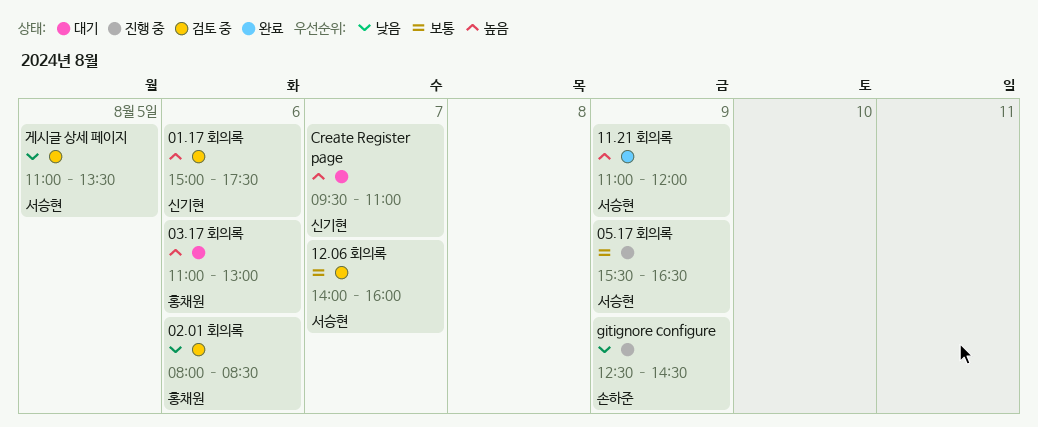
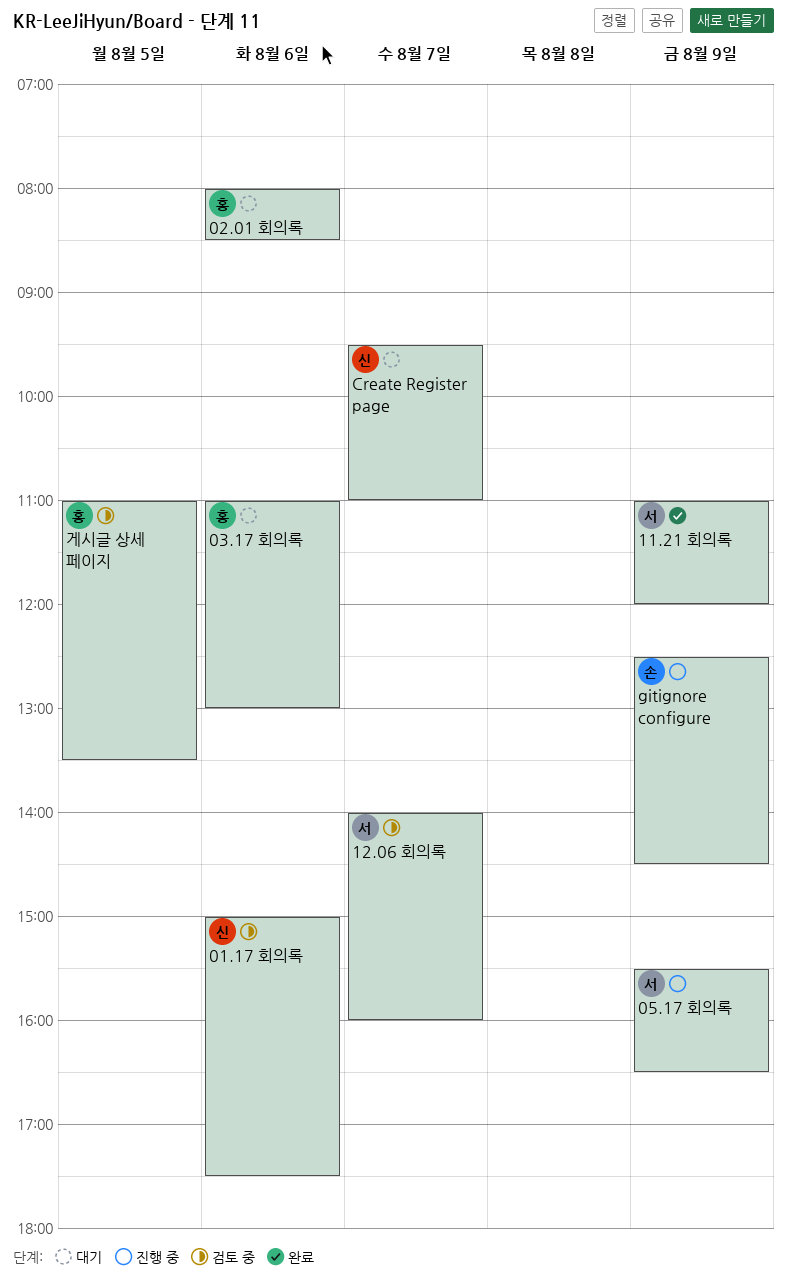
02.01 회의록, status: 검토 중 -> 대기
게시글 상세 페이지, owner: 서승현 -> 홍채원

